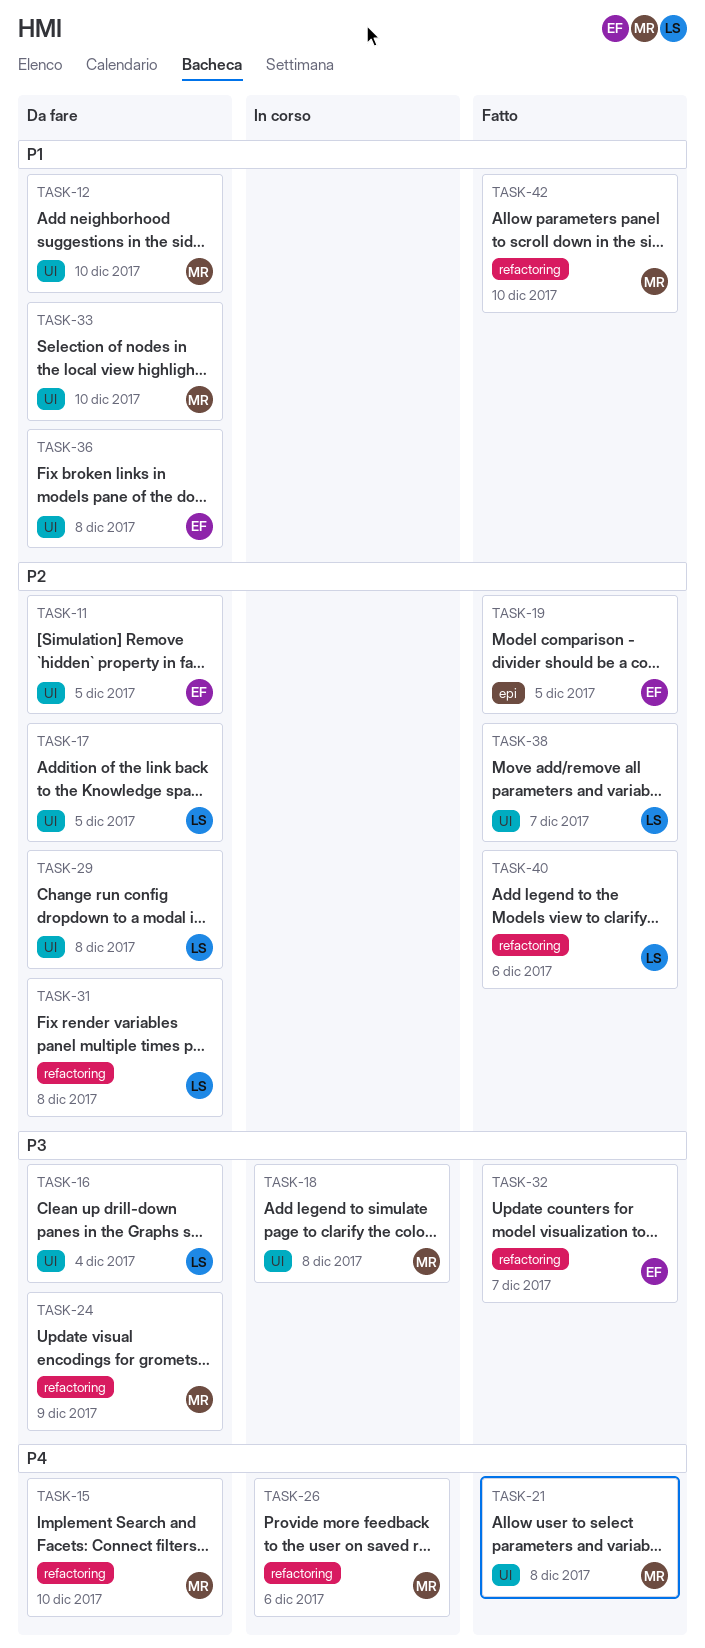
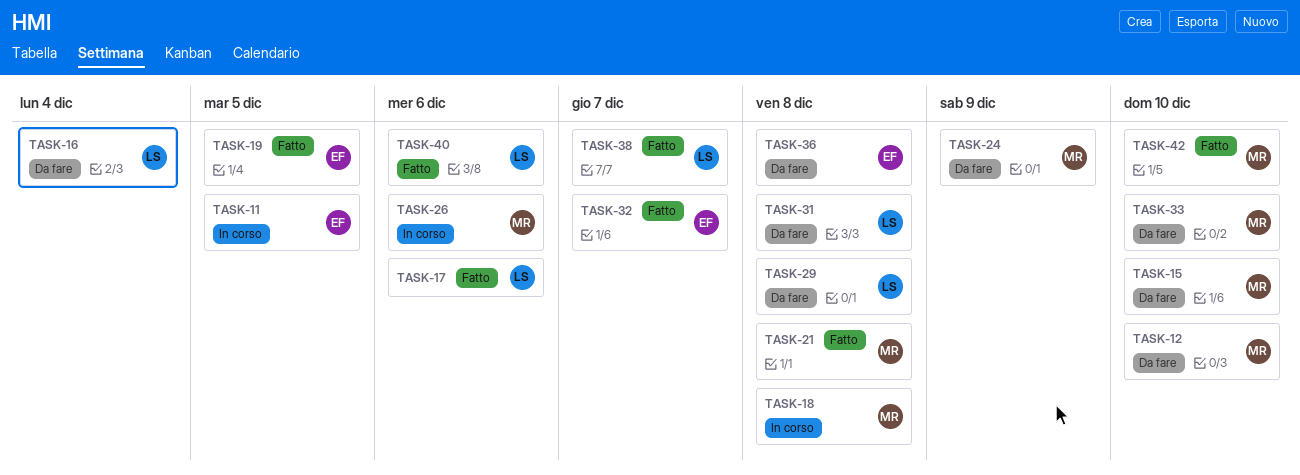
TASK-11, status: Da fare -> In corso
TASK-17, status: Da fare -> Fatto
TASK-17, due: Dec 5 -> Dec 6

